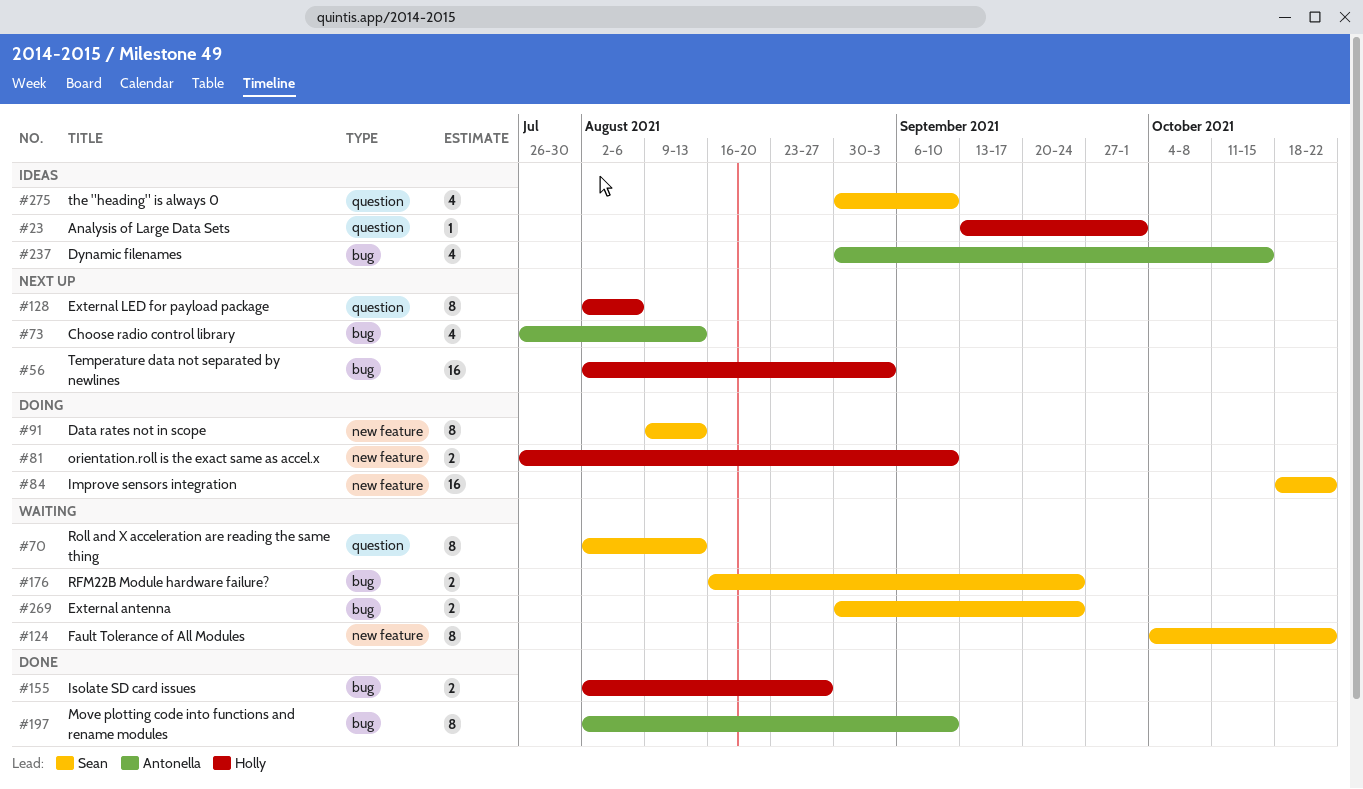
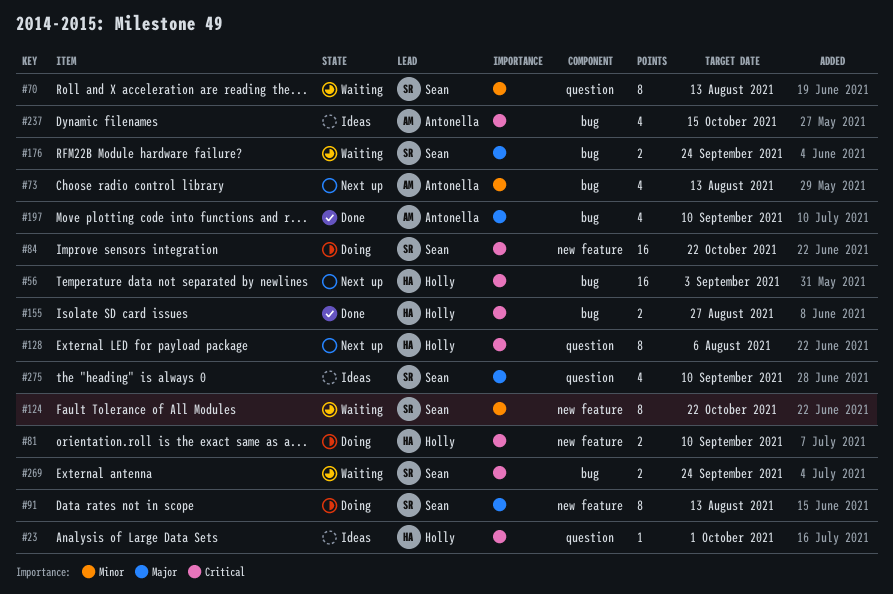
#197, estimate: 8 -> 4

